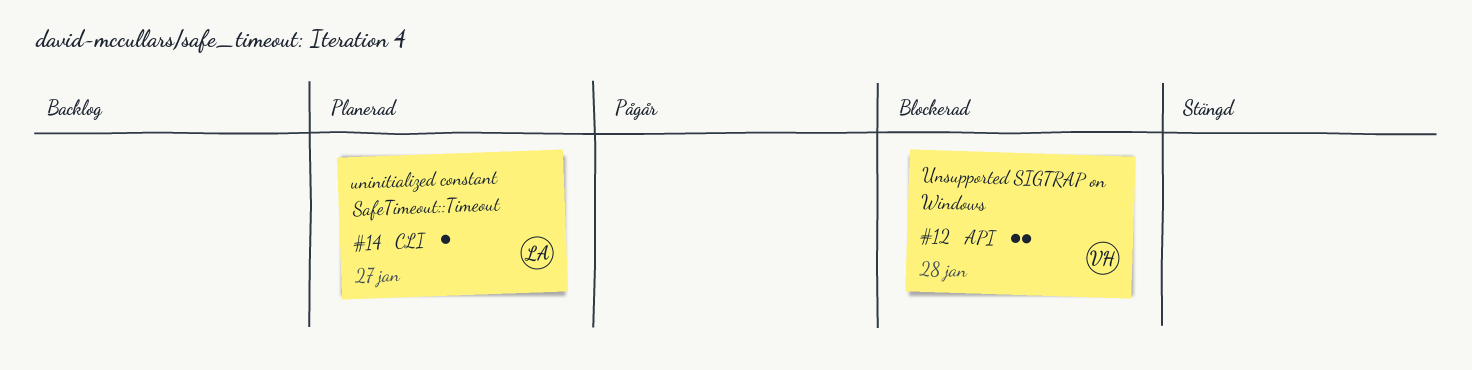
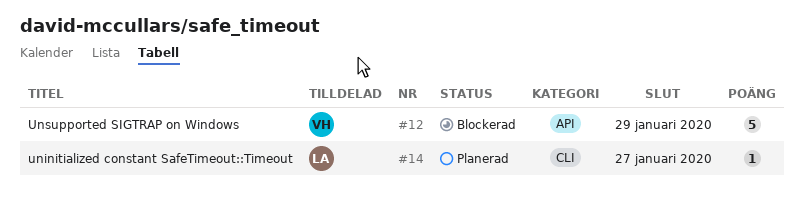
#12, estimate: 2 -> 5
#12, due: Jan 28 -> Jan 29

